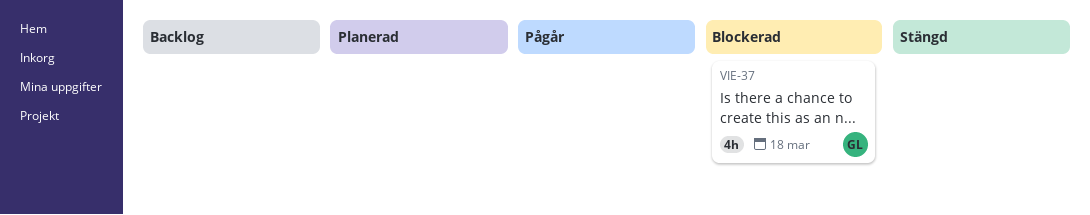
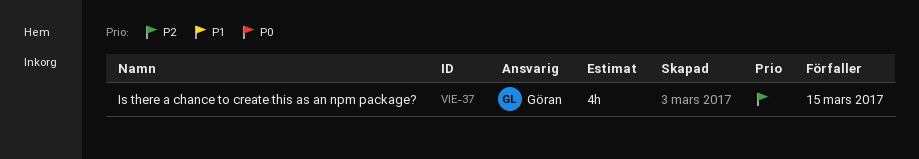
VIE-37, due: Mar 18 -> Mar 15

